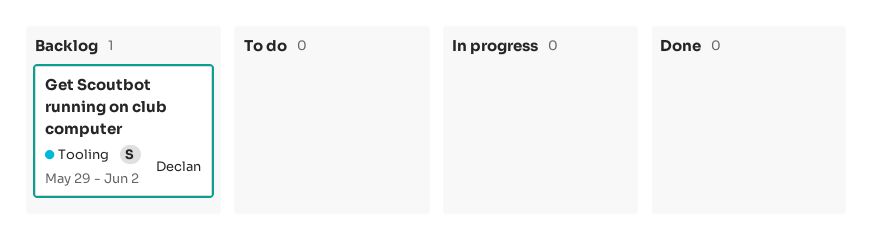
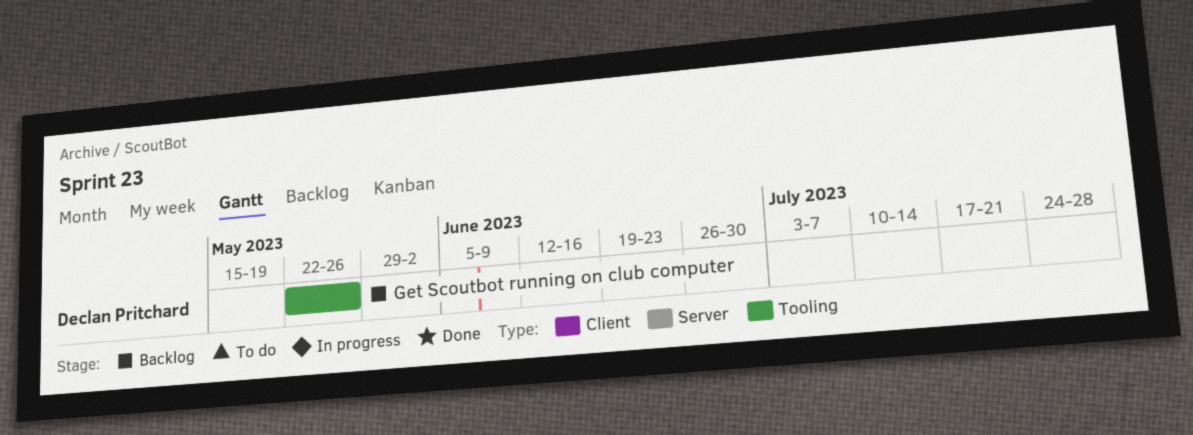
Get Scoutbot running on club computer, start: May 29 -> May 22
Get Scoutbot running on club computer, due: Jun 2 -> May 26

